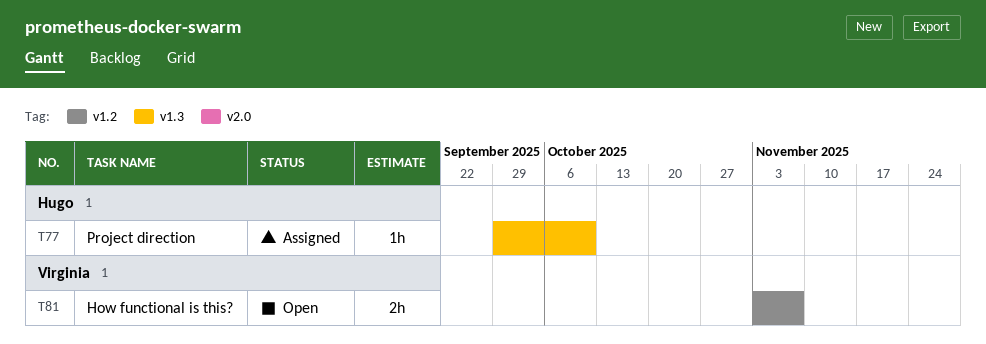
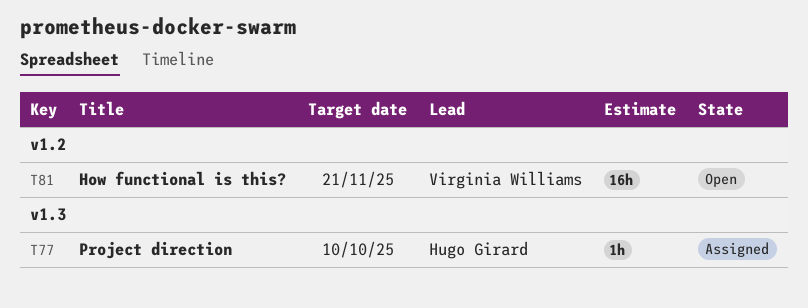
T81, estimate: 2h -> 16h
T81, due: Nov 7 -> Nov 21

